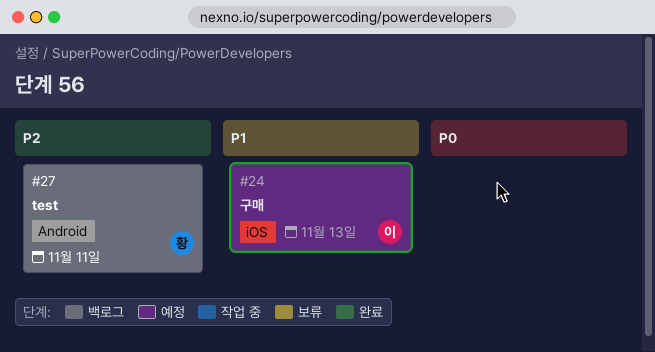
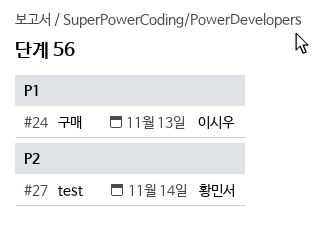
#27, due: Nov 11 -> Nov 14

